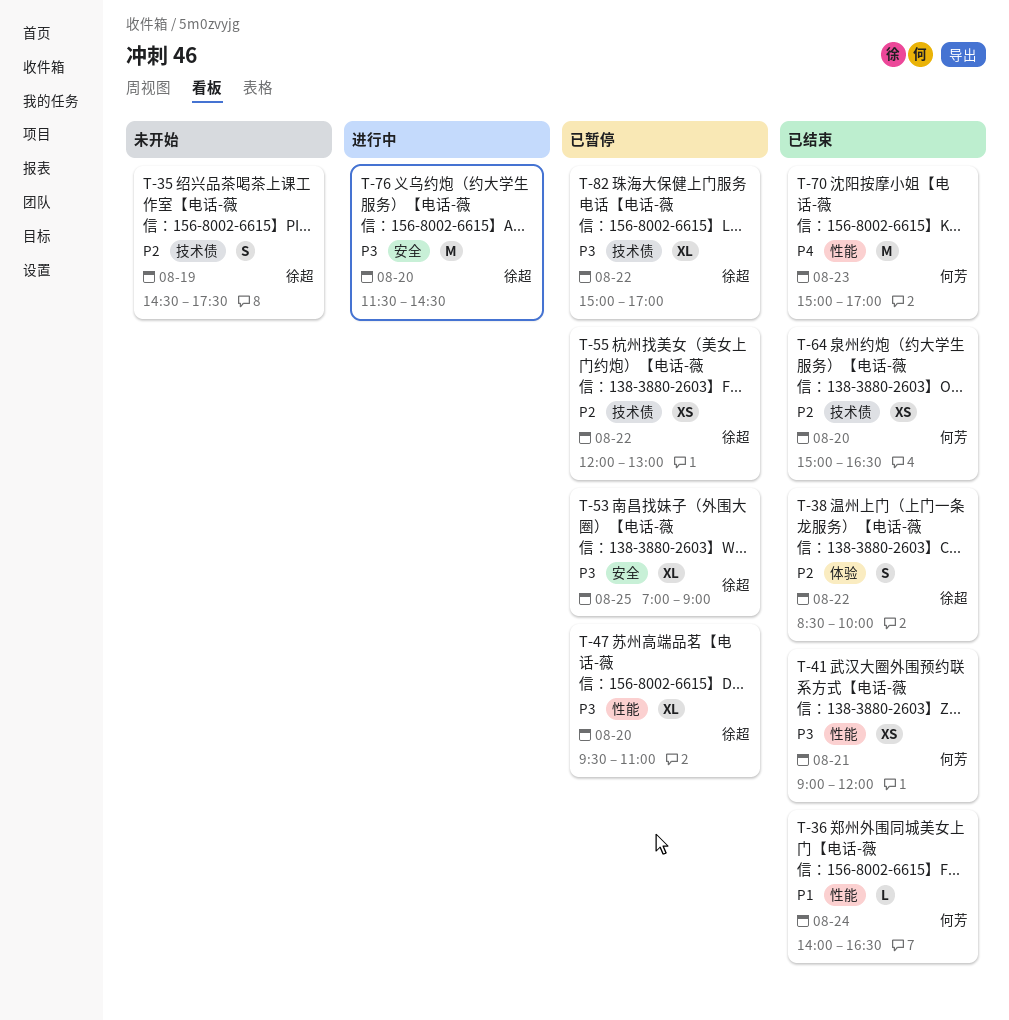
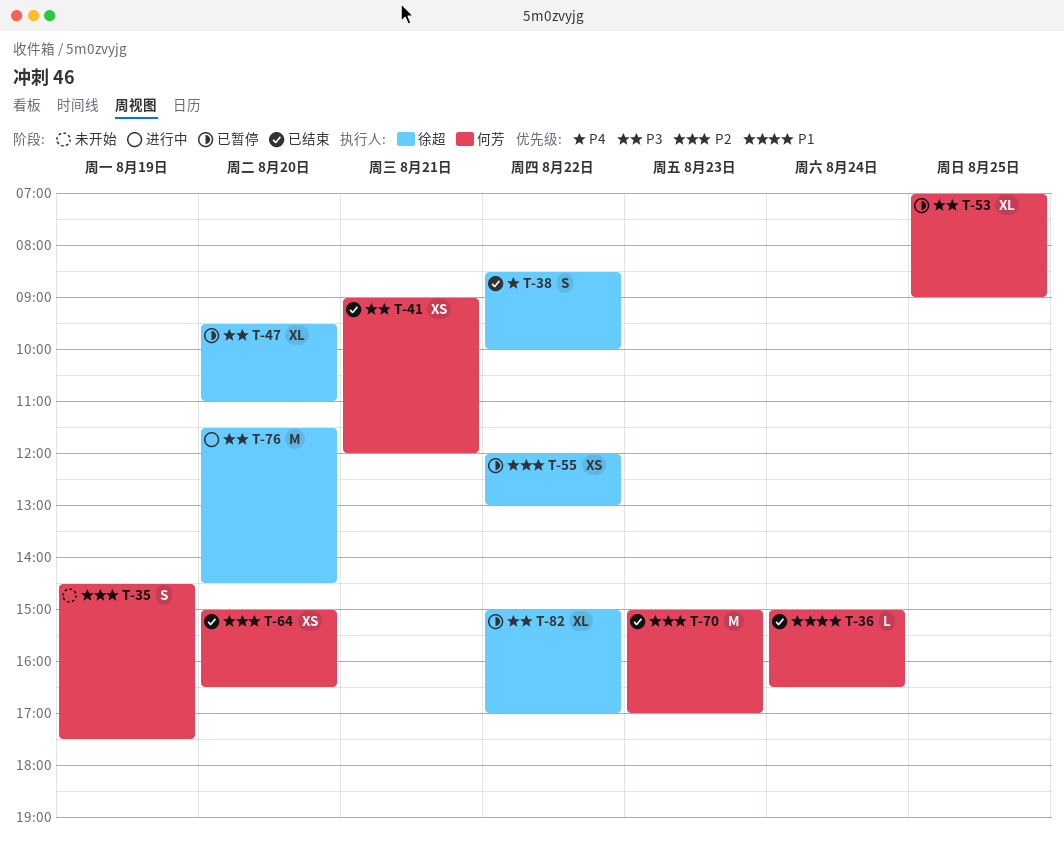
T-35, owner: 徐超 -> 何芳
T-36, begins: 14:00 -> 15:00
T-38, priority: P2 -> P4
T-53, owner: 徐超 -> 何芳
T-70, priority: P4 -> P2

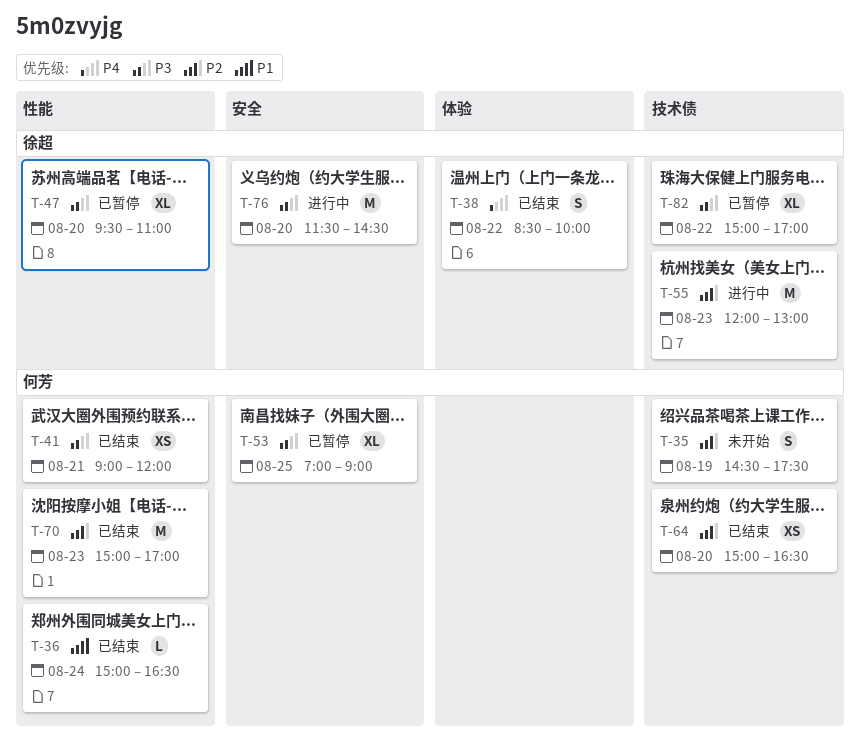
T-55, status: 已暂停 -> 进行中
T-55, estimate: XS -> M
T-55, day: Aug 22 -> Aug 23

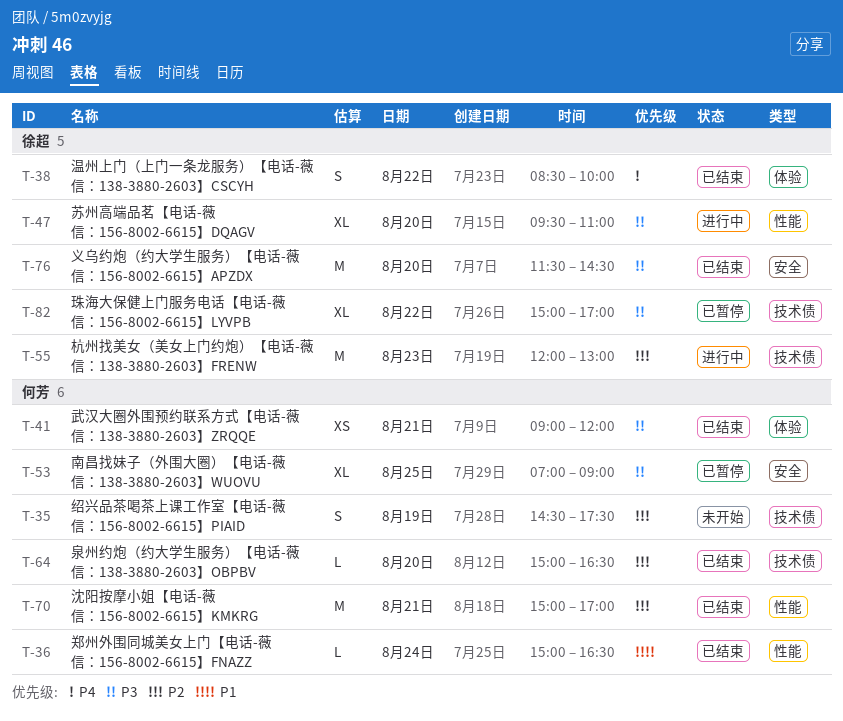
T-41, label: 性能 -> 体验
T-47, status: 已暂停 -> 进行中
T-64, estimate: XS -> L
T-70, day: Aug 23 -> Aug 21
T-76, status: 进行中 -> 已结束

